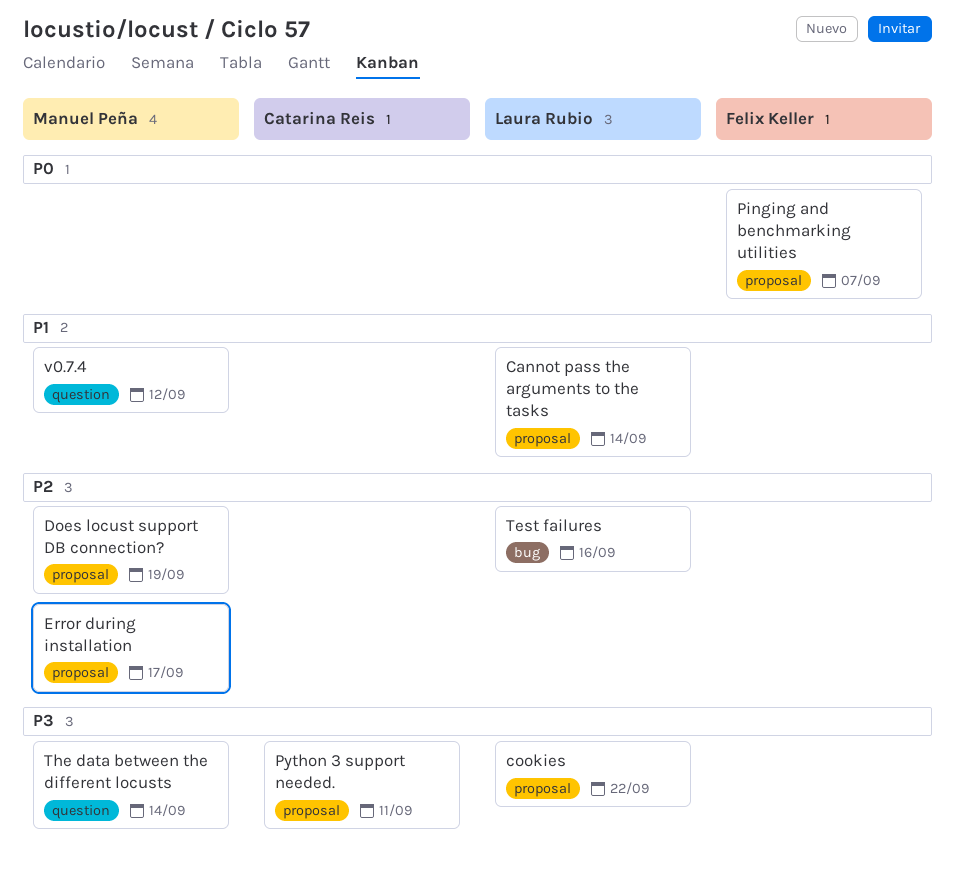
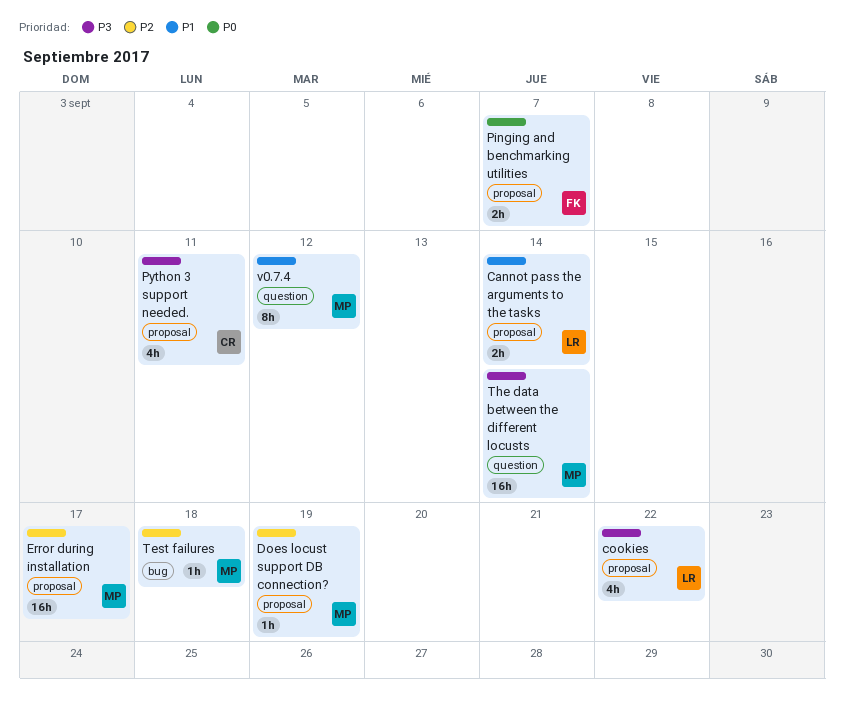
Test failures, owner: Laura Rubio -> Manuel Peña
Test failures, due: Sep 16 -> Sep 18

